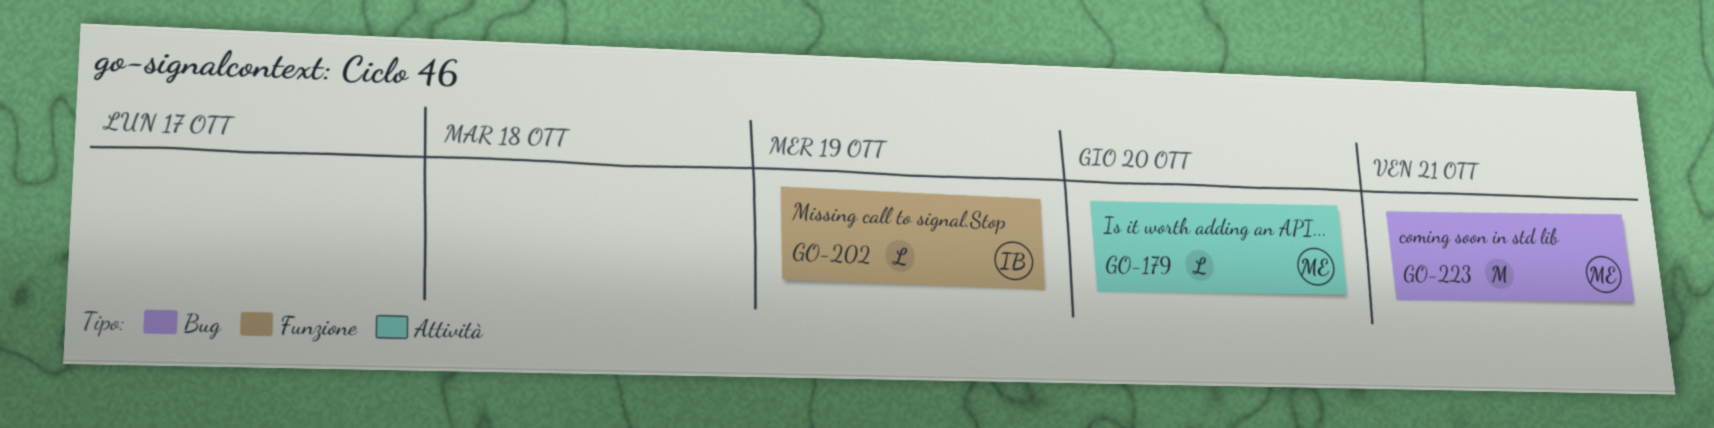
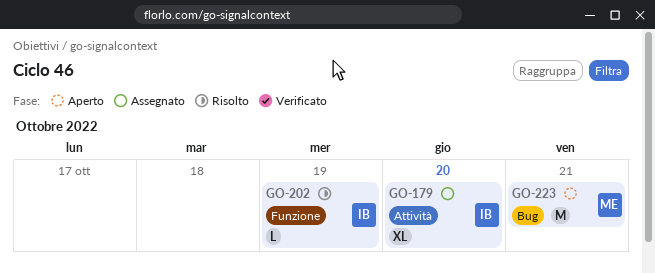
GO-179, owner: ME -> IB
GO-179, estimate: L -> XL

